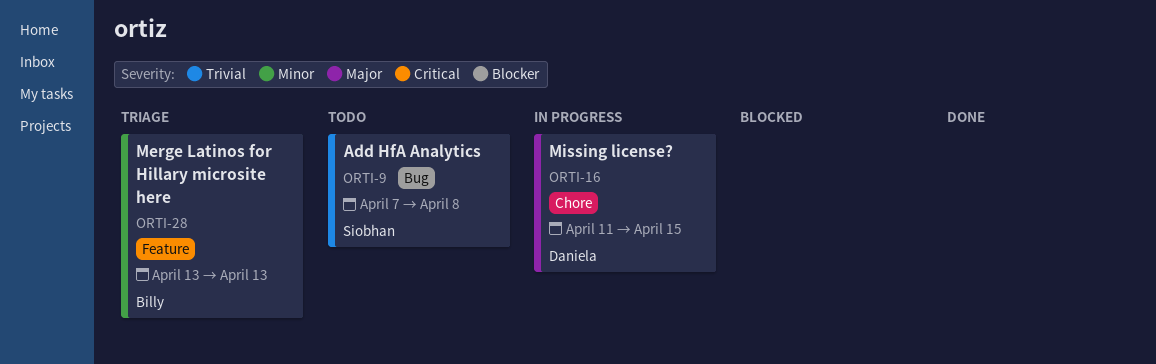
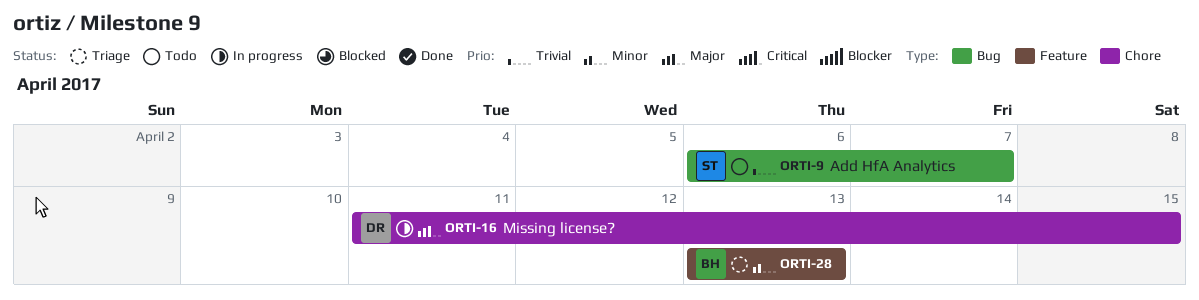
ORTI-9, start: Apr 7 -> Apr 6
ORTI-9, due: Apr 8 -> Apr 7

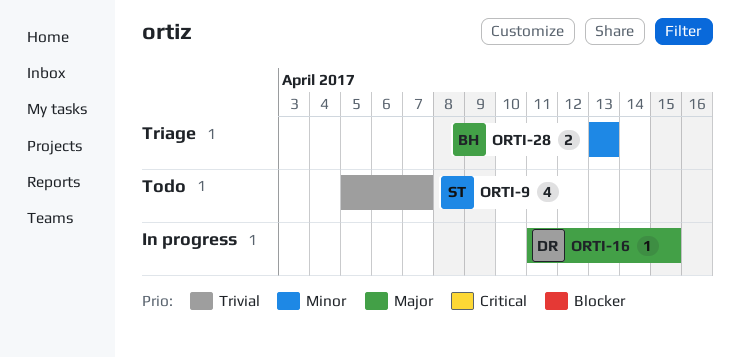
ORTI-9, start: Apr 6 -> Apr 5

